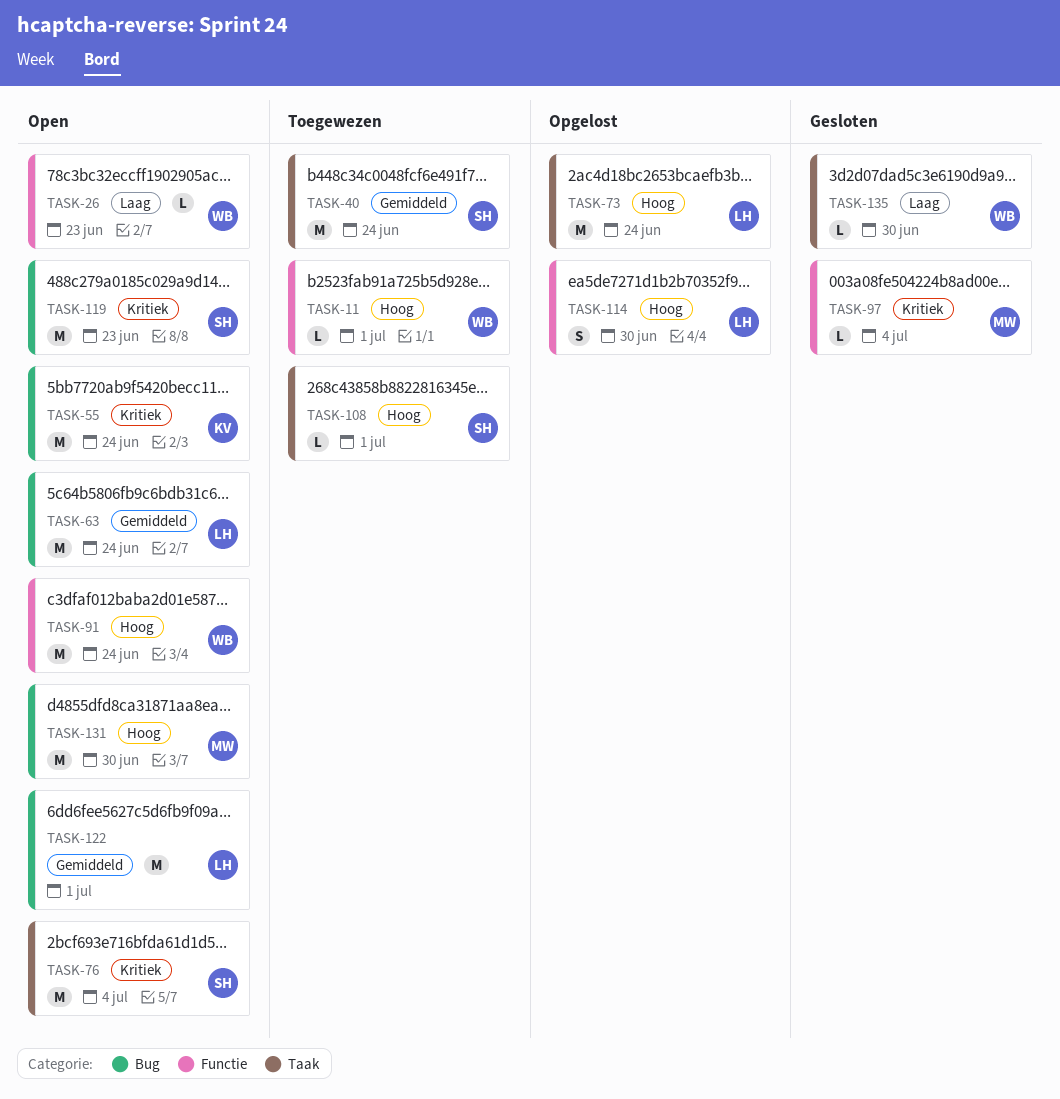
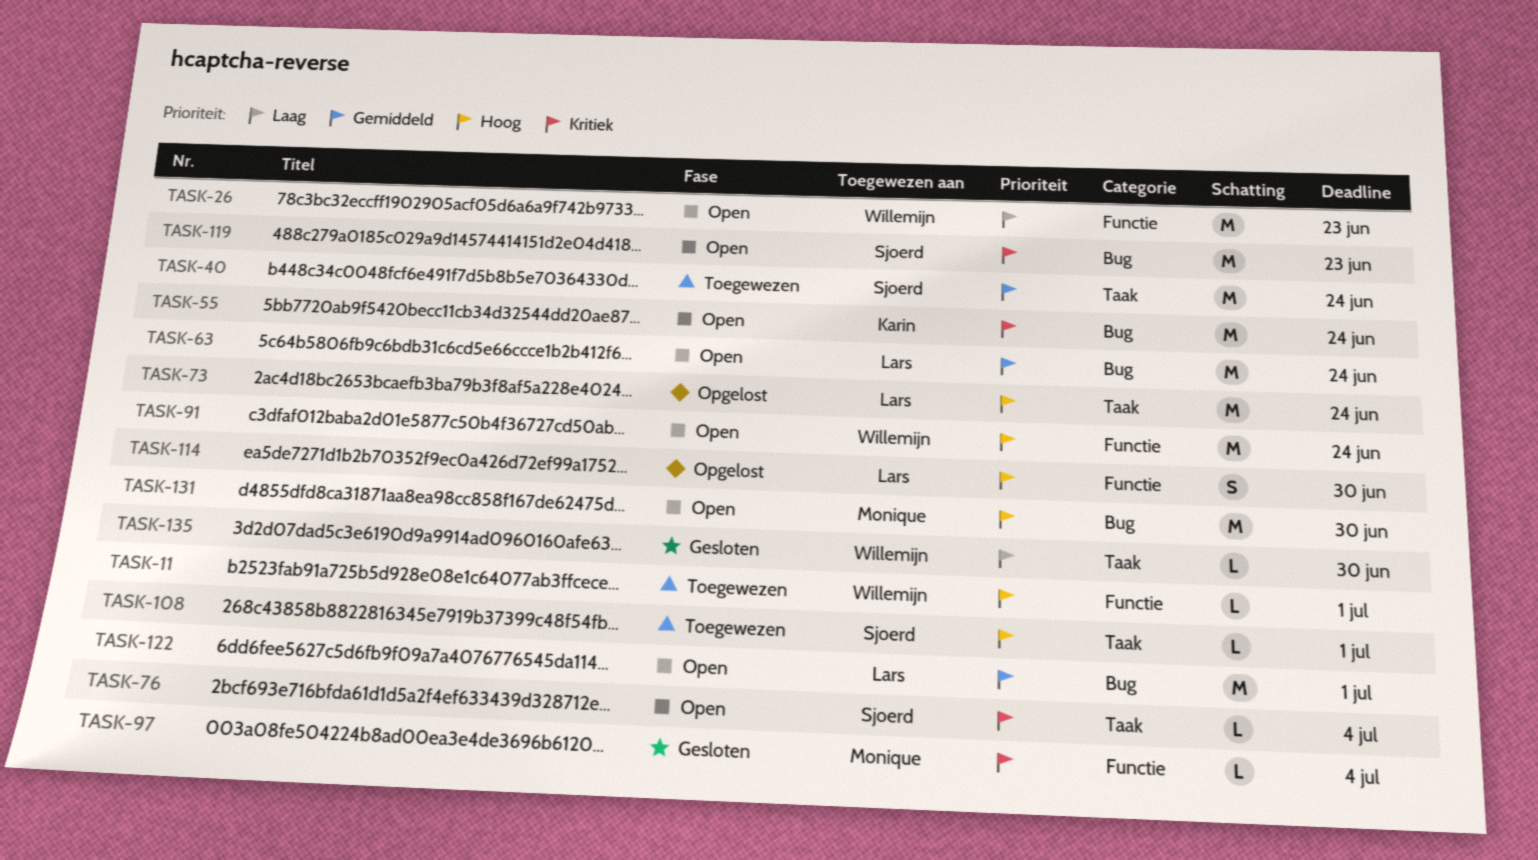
TASK-26, estimate: L -> M
TASK-76, estimate: M -> L

